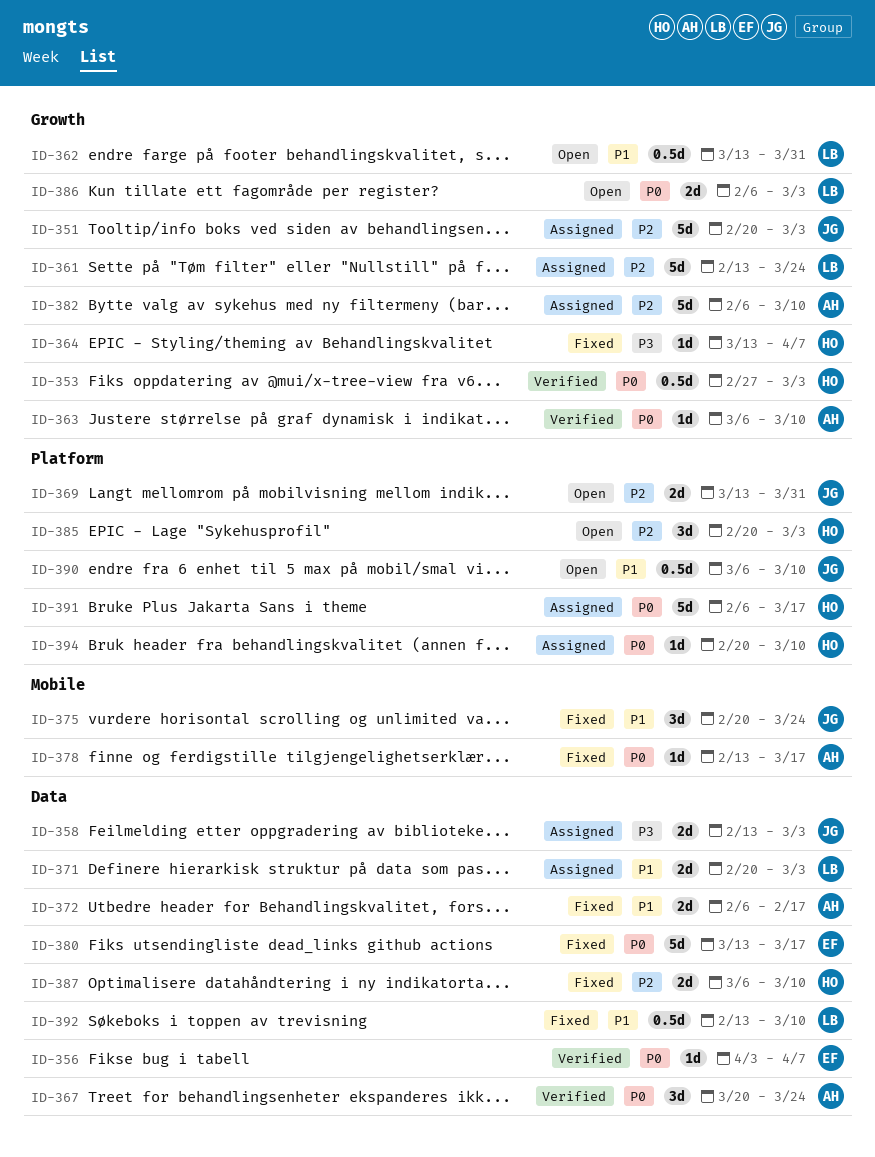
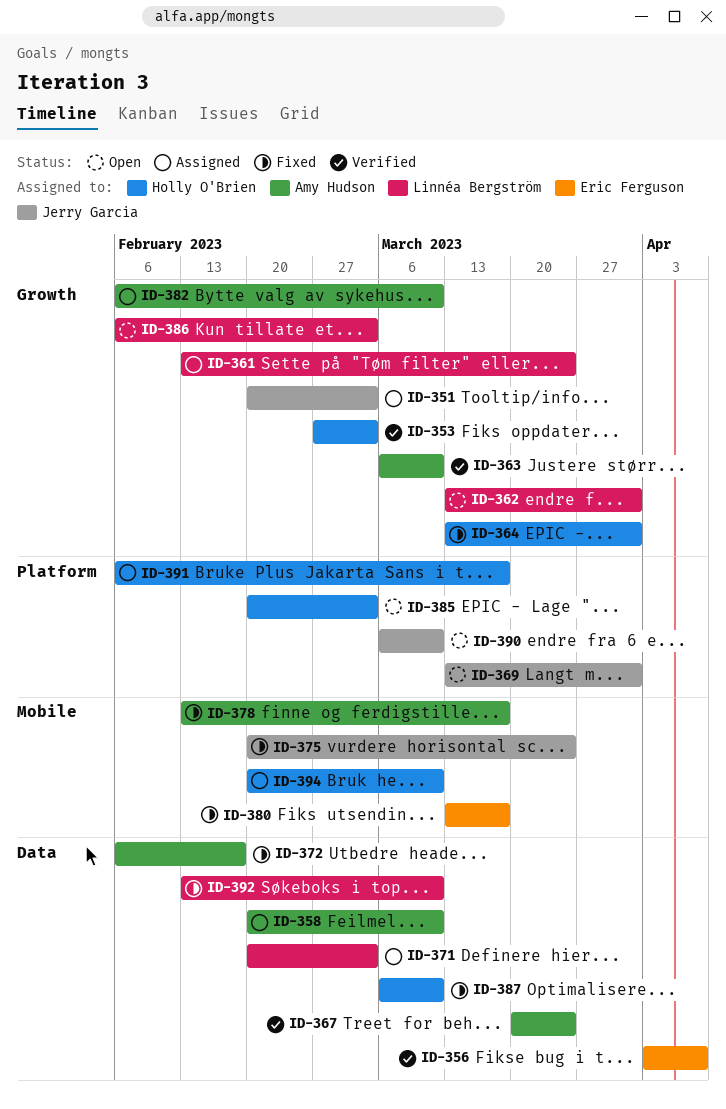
ID-358, owner: Jerry Garcia -> Amy Hudson
ID-358, start: Feb 13 -> Feb 20
ID-358, due: Mar 3 -> Mar 10
ID-364, due: Apr 7 -> Mar 31
ID-380, label: Data -> Mobile
ID-394, label: Platform -> Mobile

